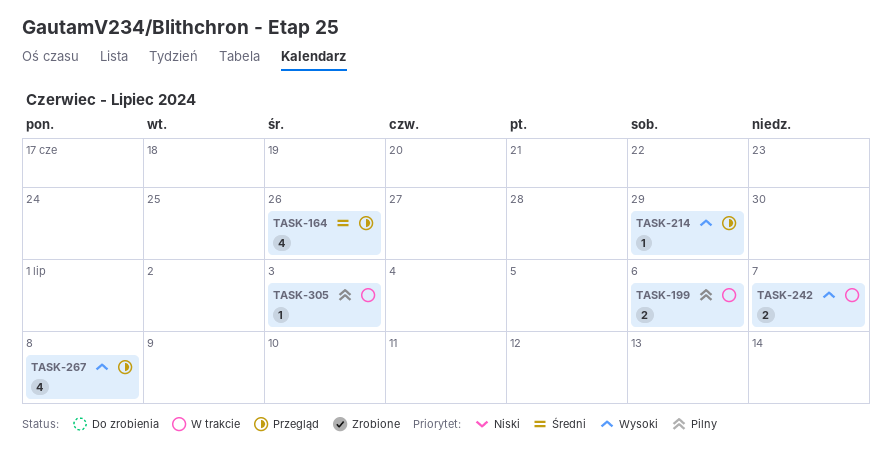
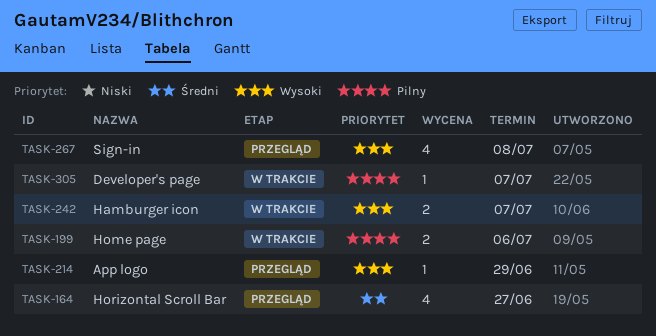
TASK-164, due: Jun 26 -> Jun 27
TASK-305, due: Jul 3 -> Jul 7

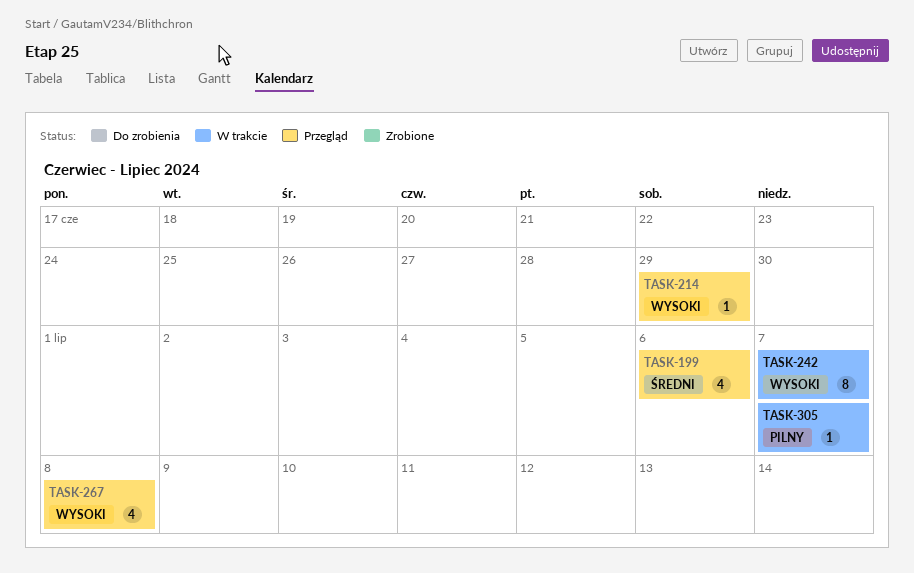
TASK-164: present -> none
TASK-199, status: W trakcie -> Przegląd
TASK-199, priority: Pilny -> Średni
TASK-199, estimate: 2 -> 4
TASK-242, estimate: 2 -> 8

